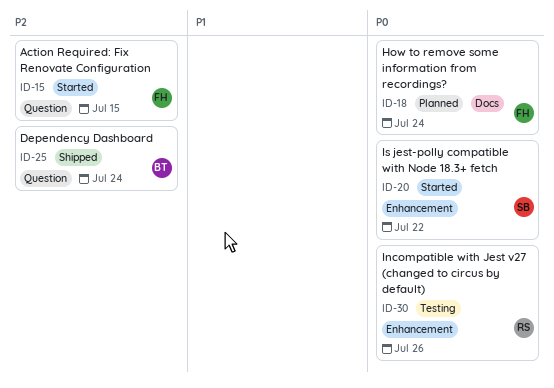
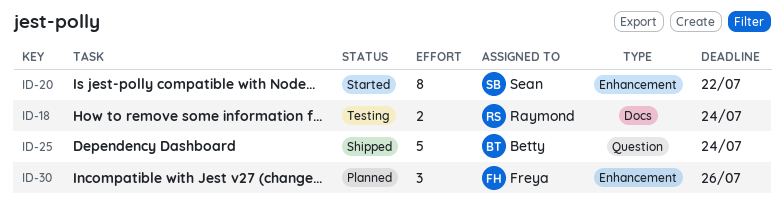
ID-15: present -> none
ID-18, status: Planned -> Testing
ID-18, owner: Freya -> Raymond
ID-30, status: Testing -> Planned
ID-30, owner: Raymond -> Freya

